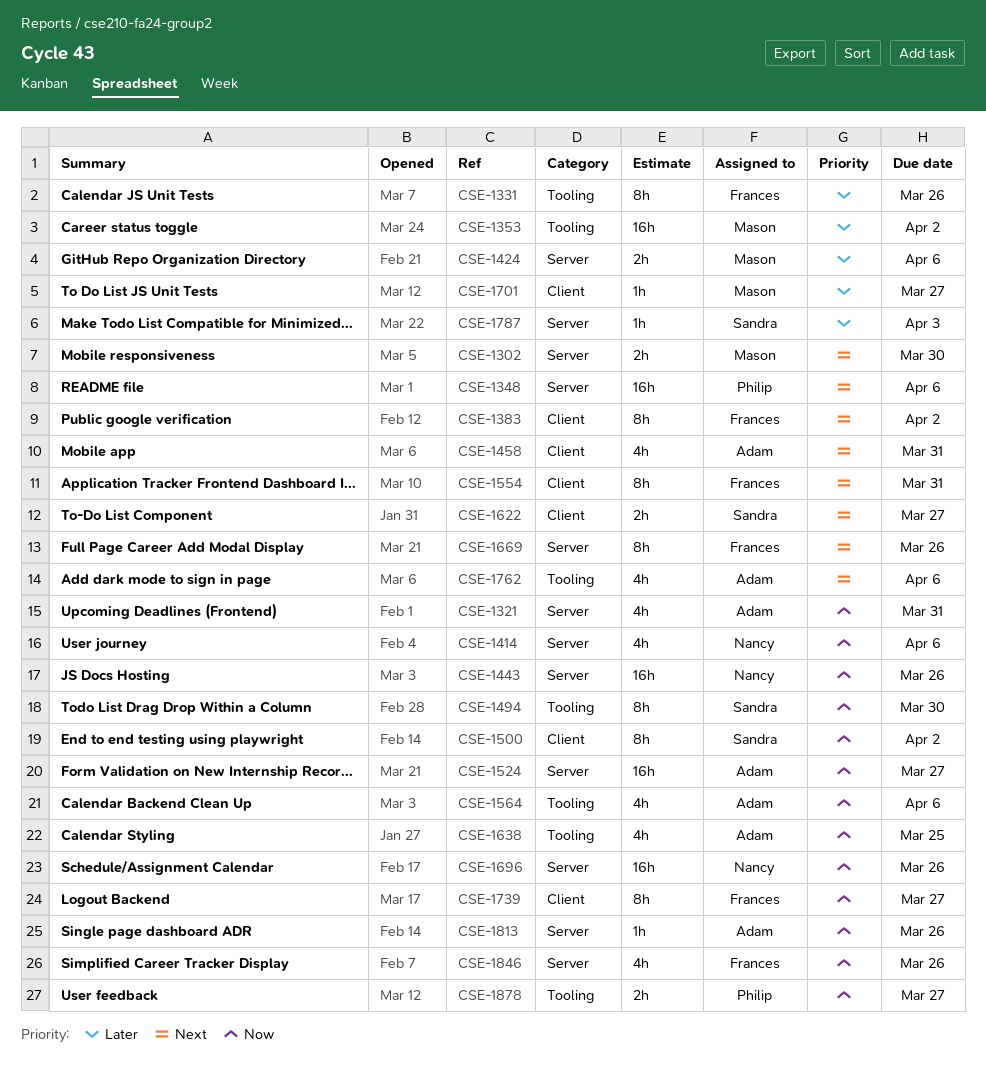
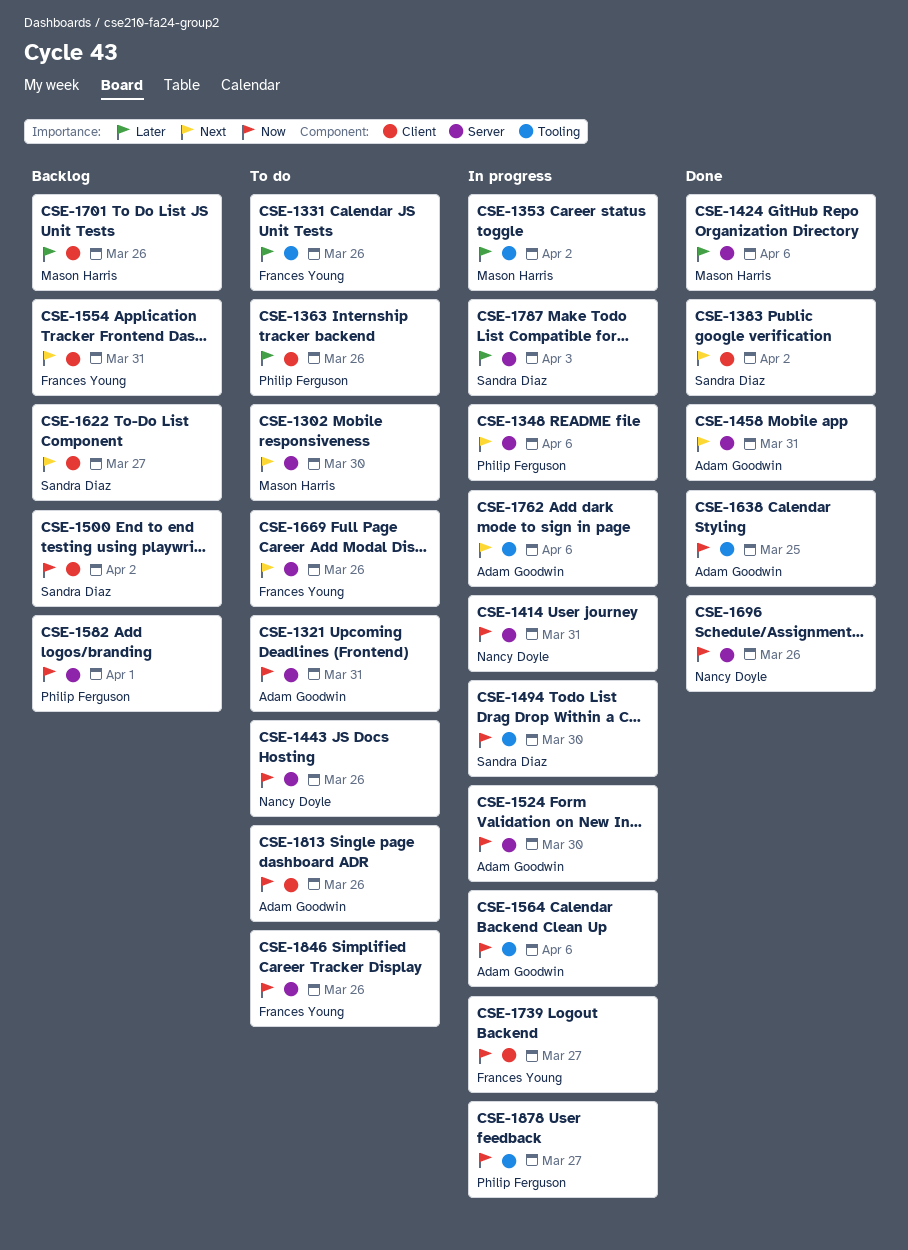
CSE-1363: none -> present
CSE-1383, owner: Frances Young -> Sandra Diaz
CSE-1414, due: Apr 6 -> Mar 31
CSE-1458, label: Client -> Server
CSE-1524, due: Mar 27 -> Mar 30
CSE-1582: none -> present
CSE-1701, due: Mar 27 -> Mar 26
CSE-1813, label: Server -> Client

